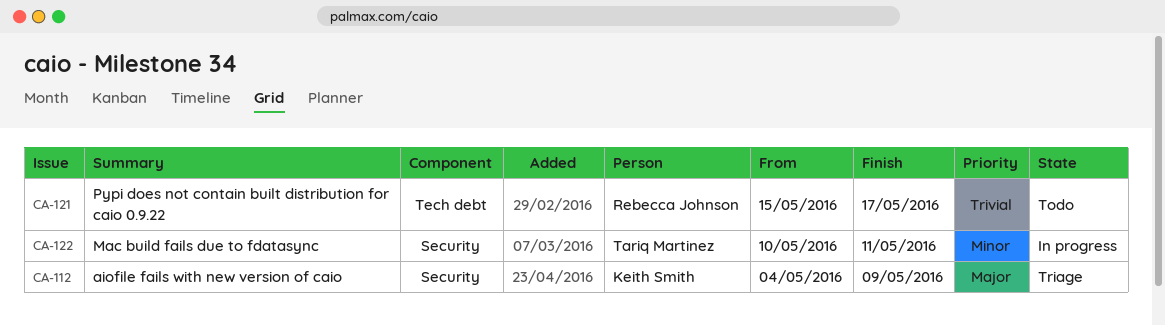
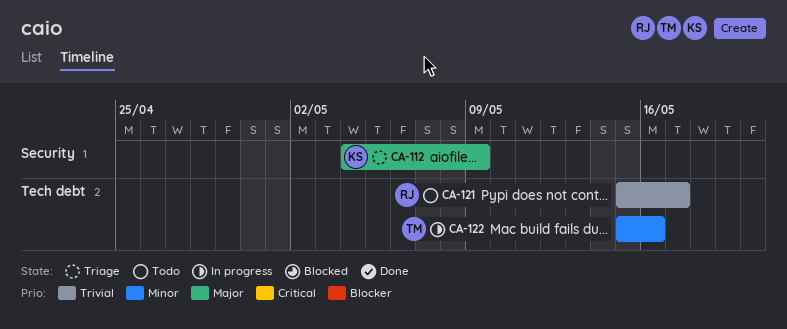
CA-122, label: Security -> Tech debt
CA-122, start: May 10 -> May 15
CA-122, due: May 11 -> May 16

